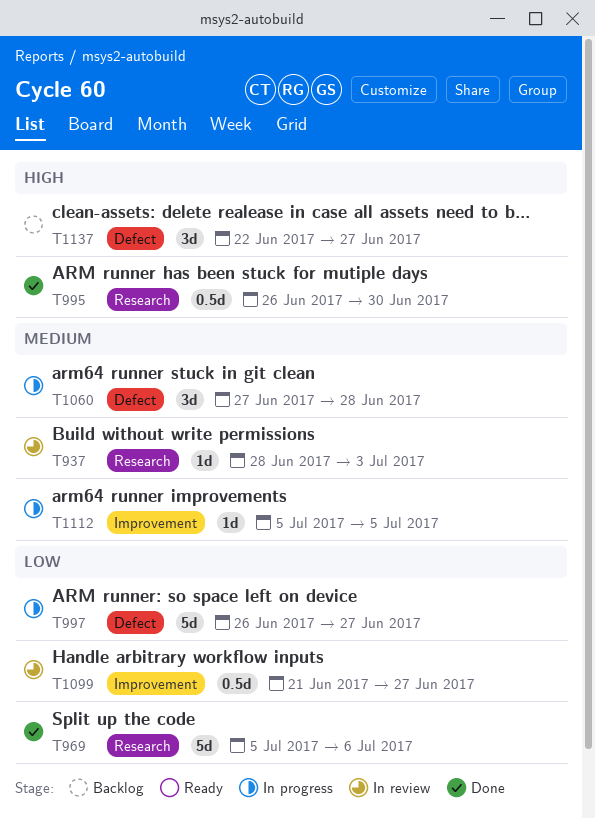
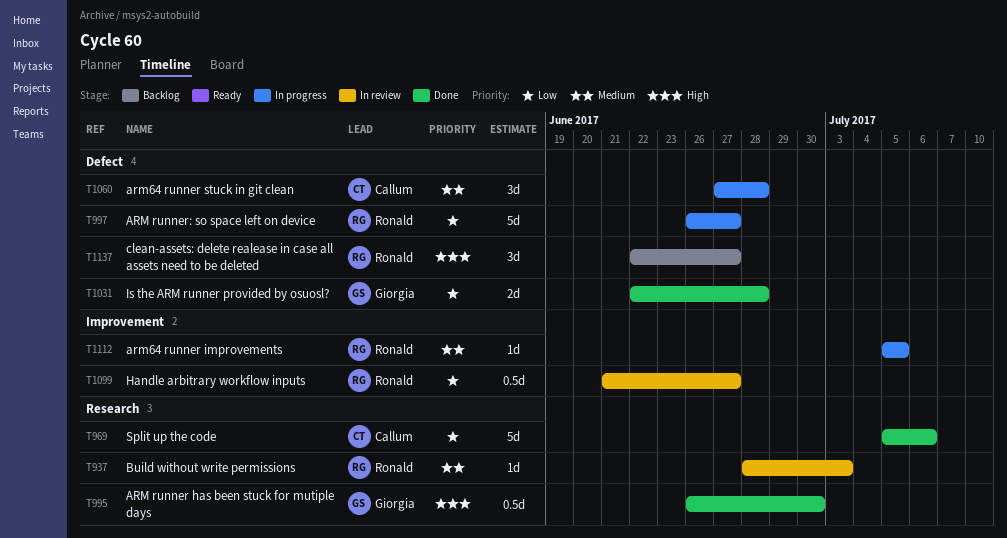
T1031: none -> present

